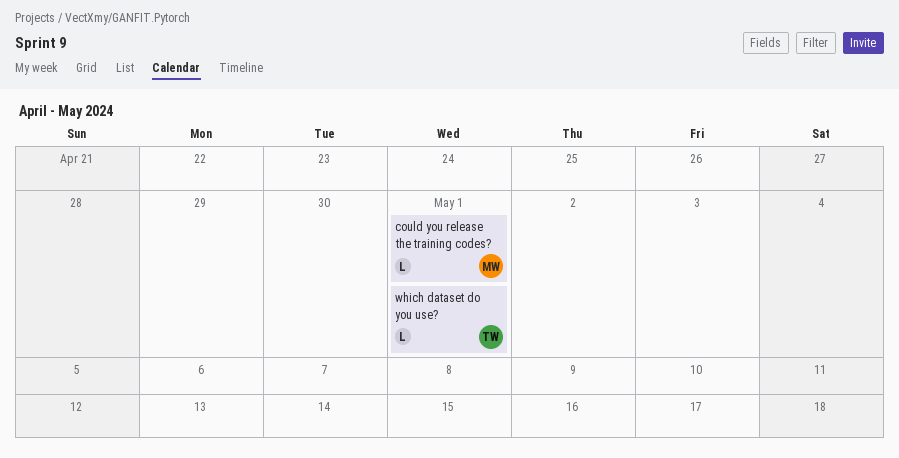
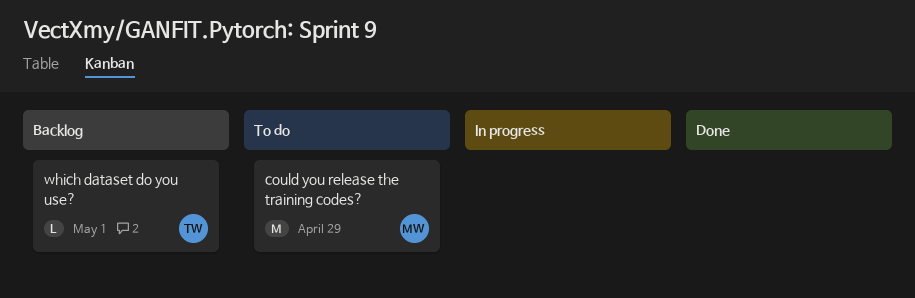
could you release the training codes?, estimate: L -> M
could you release the training codes?, due: May 1 -> Apr 29

